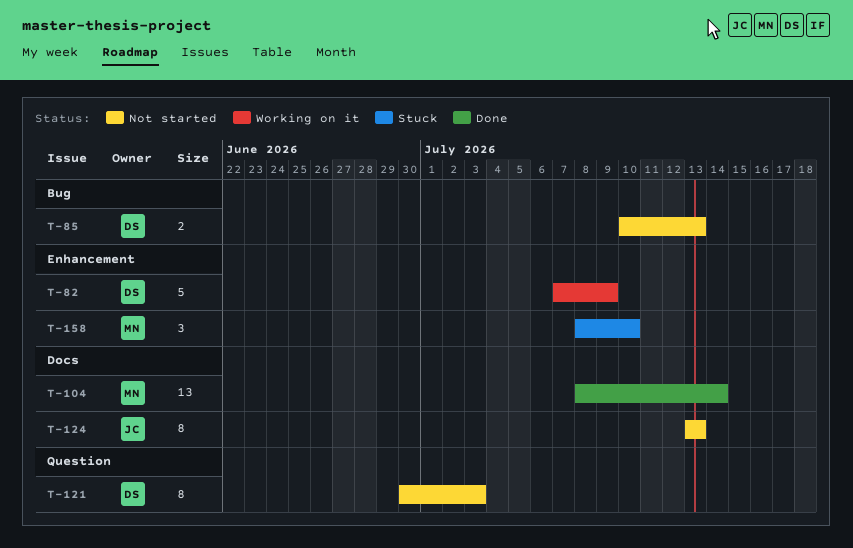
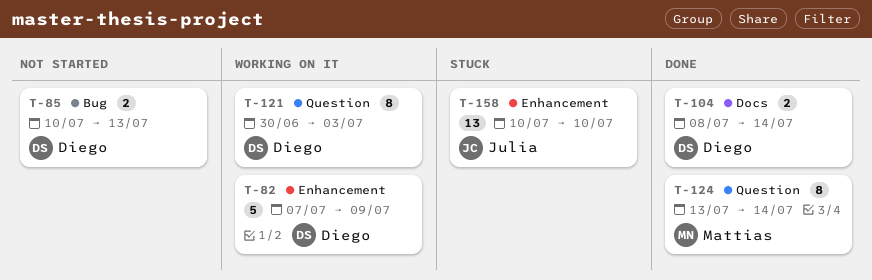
T-104, owner: Mattias -> Diego
T-104, estimate: 13 -> 2
T-121, status: Not started -> Working on it
T-124, status: Not started -> Done
T-124, owner: Julia -> Mattias
T-124, label: Docs -> Question
T-124, due: Jul 13 -> Jul 14
T-158, owner: Mattias -> Julia
T-158, estimate: 3 -> 13
T-158, start: Jul 8 -> Jul 10

